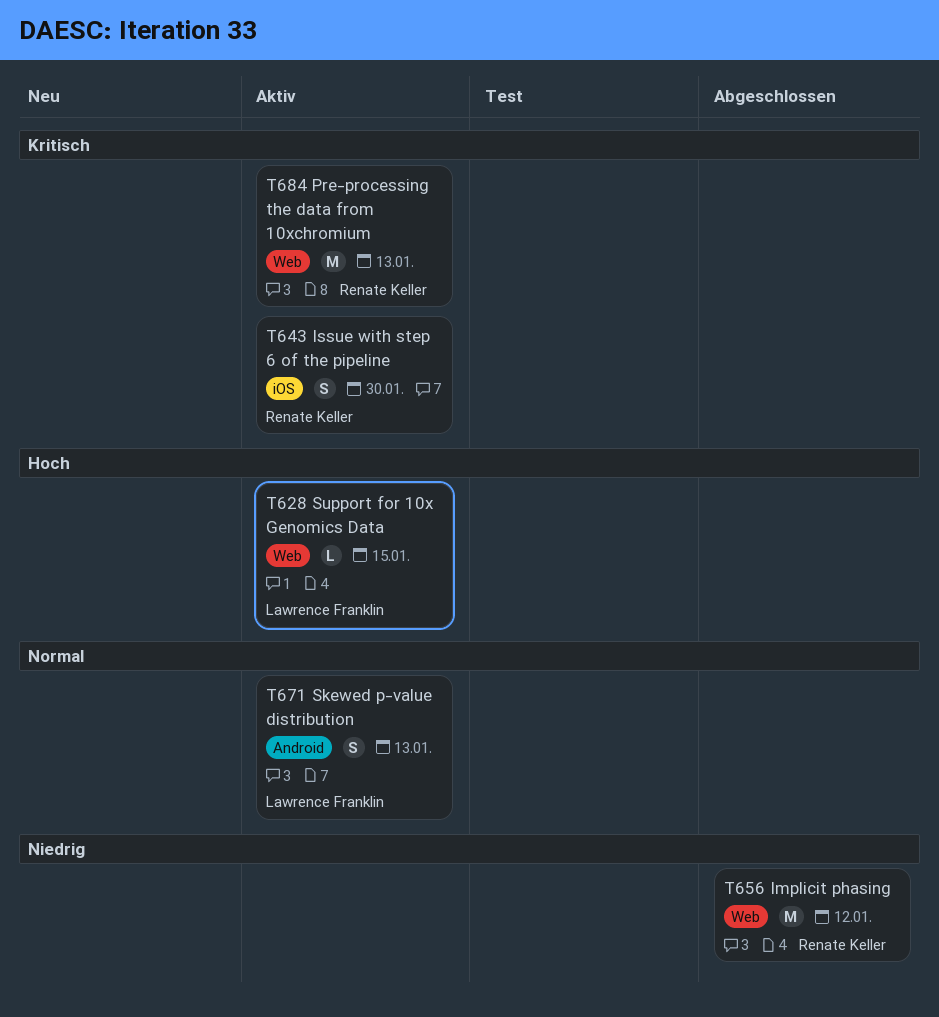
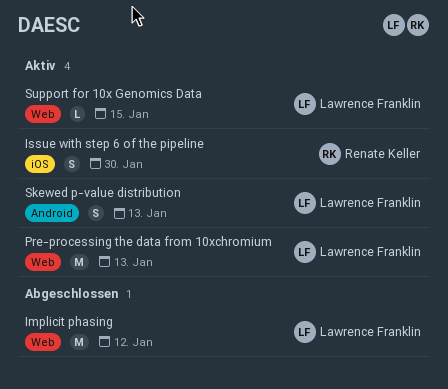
Implicit phasing, owner: Renate Keller -> Lawrence Franklin
Pre-processing the data from 10xchromium, owner: Renate Keller -> Lawrence Franklin

